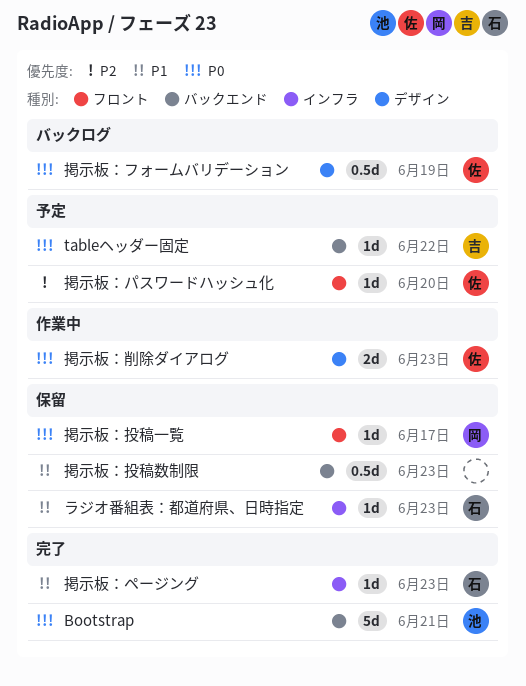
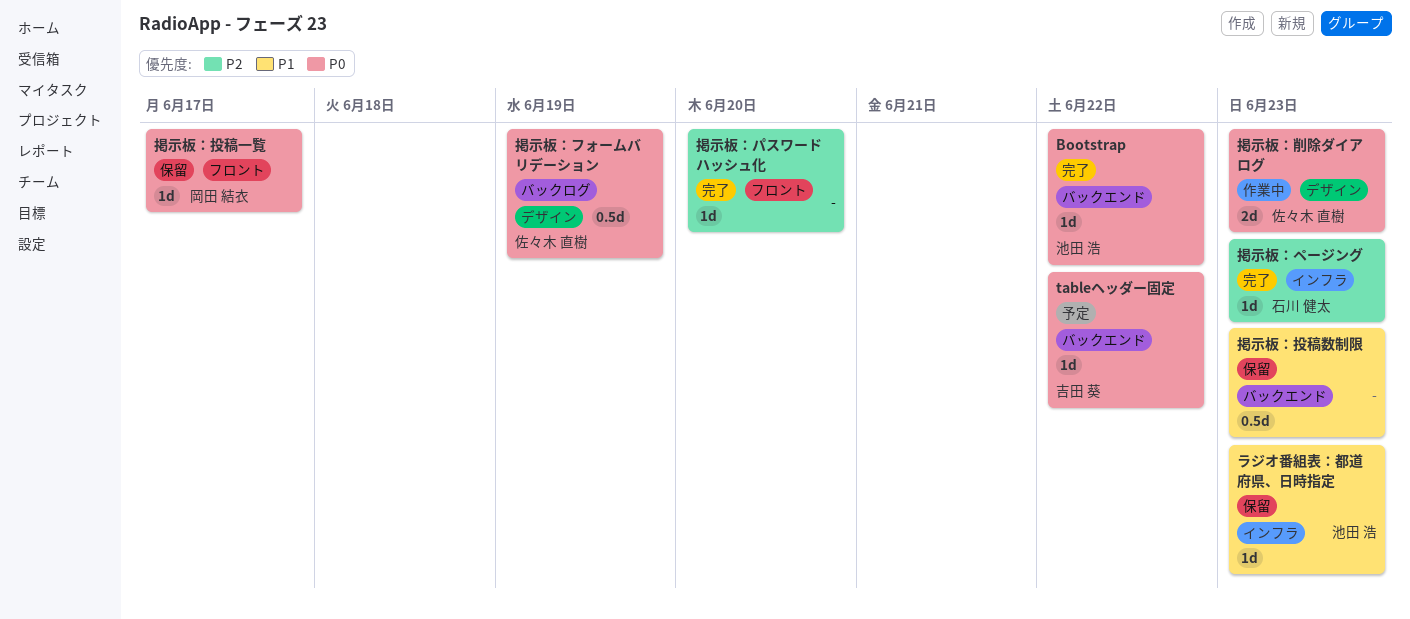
Bootstrap, estimate: 5d -> 1d
Bootstrap, due: Jun 21 -> Jun 22
ラジオ番組表：都道府県、日時指定, owner: 石川 健太 -> 池田 浩
掲示板：パスワードハッシュ化, status: 予定 -> 完了
掲示板：パスワードハッシュ化, owner: 佐々木 直樹 -> none
掲示板：ページング, priority: P1 -> P2

